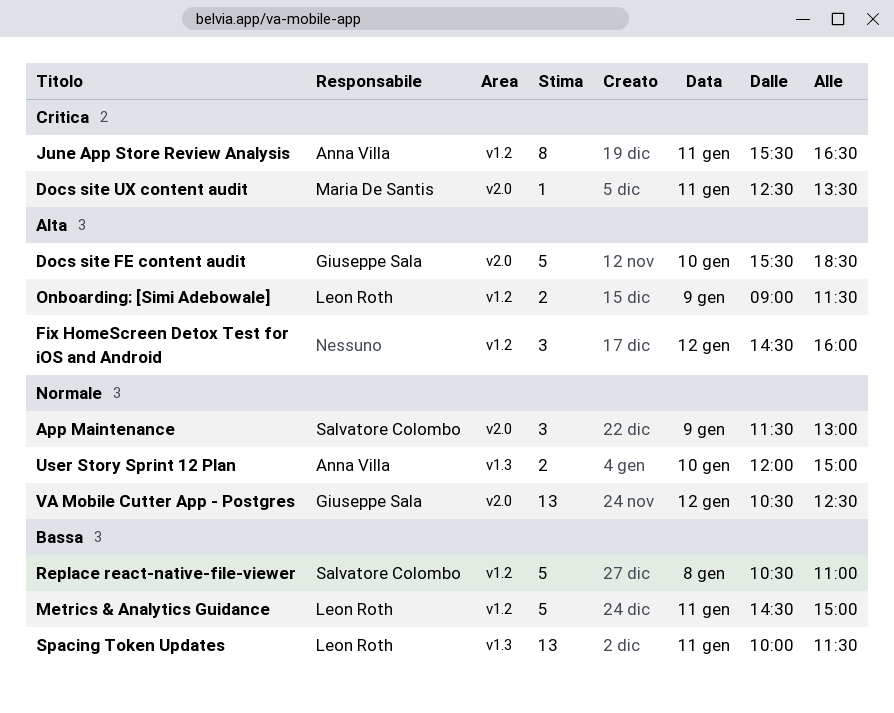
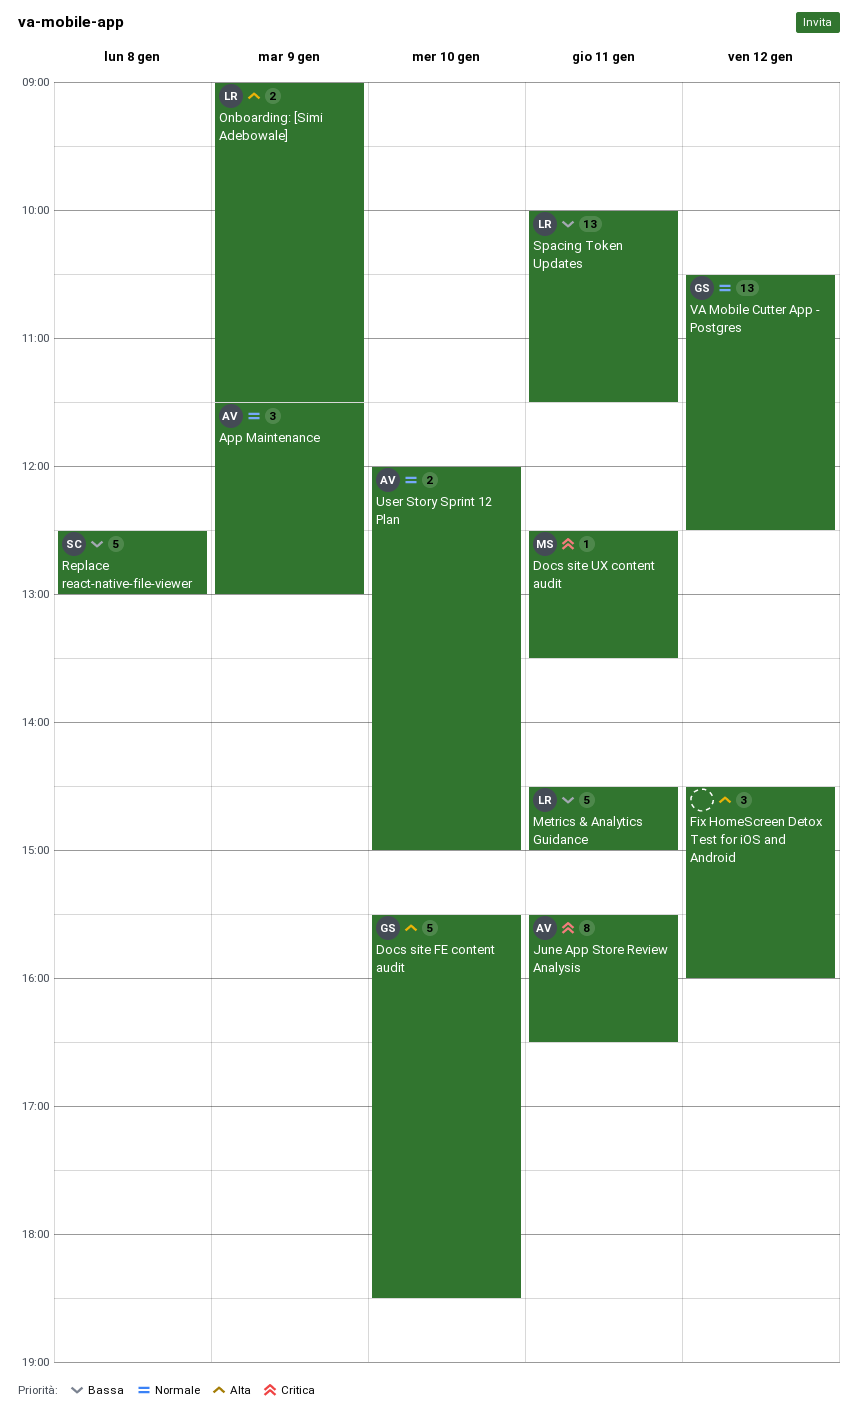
App Maintenance, owner: Salvatore Colombo -> Anna Villa
Replace react-native-file-viewer, begins: 10:30 -> 12:30
Replace react-native-file-viewer, ends: 11:00 -> 13:00

